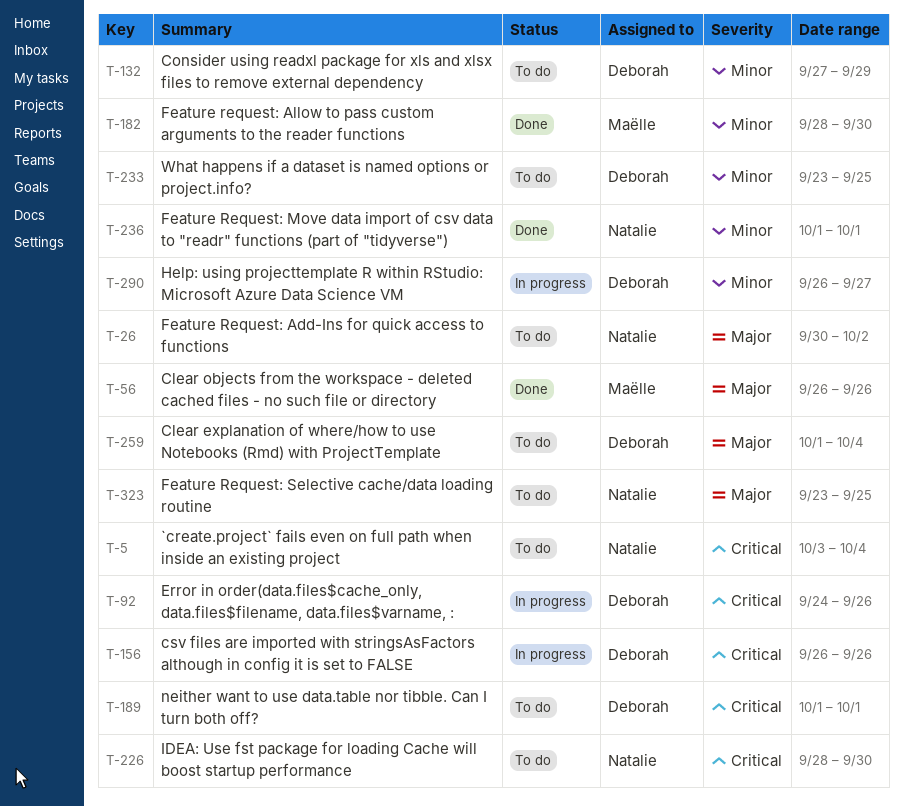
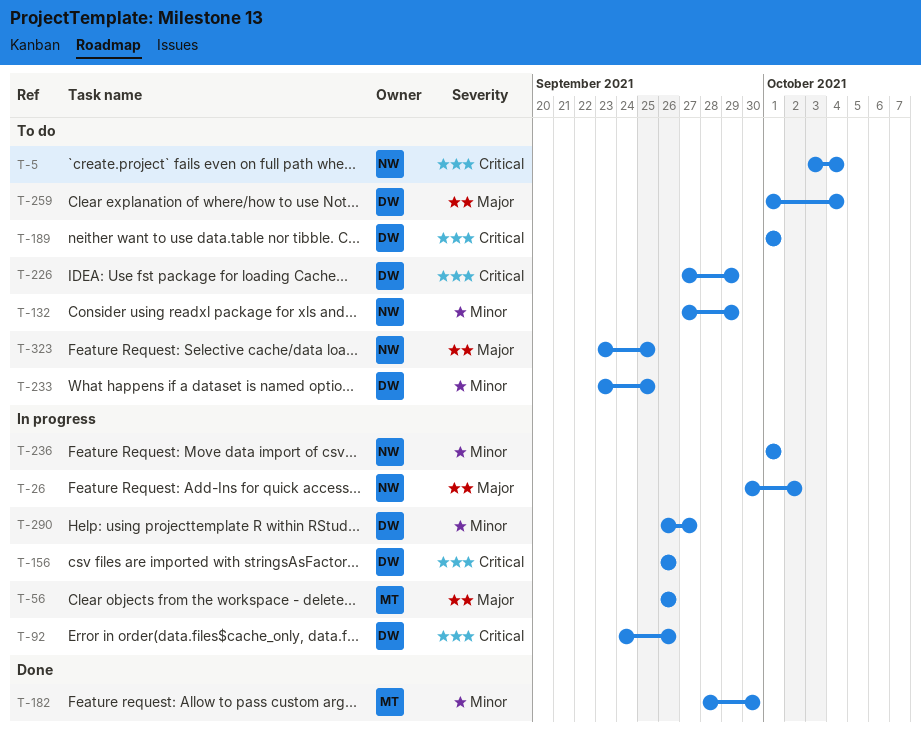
T-26, status: To do -> In progress
T-56, status: Done -> In progress
T-132, owner: Deborah -> Natalie
T-226, owner: Natalie -> Deborah
T-226, start: Sep 28 -> Sep 27
T-226, due: Sep 30 -> Sep 29
T-236, status: Done -> In progress

